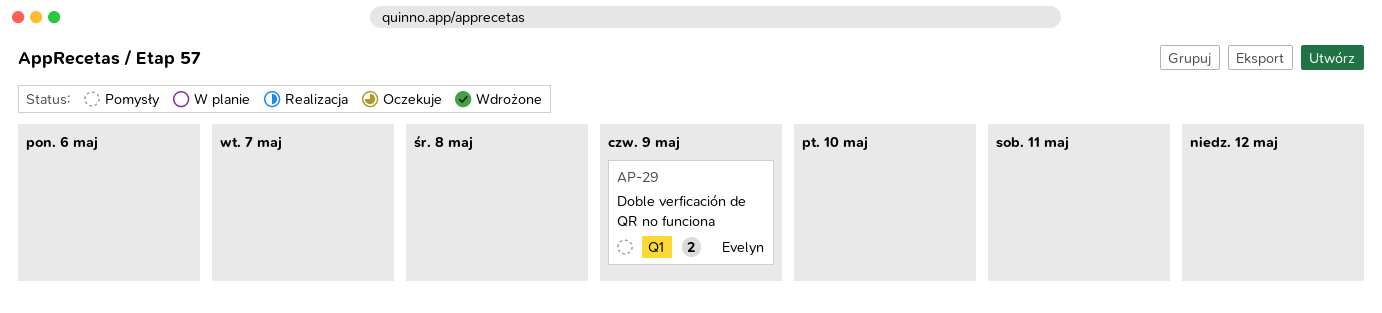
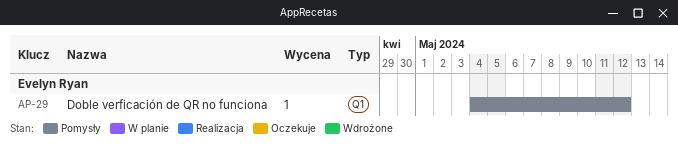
AP-29, estimate: 2 -> 1
AP-29, due: May 9 -> May 12

